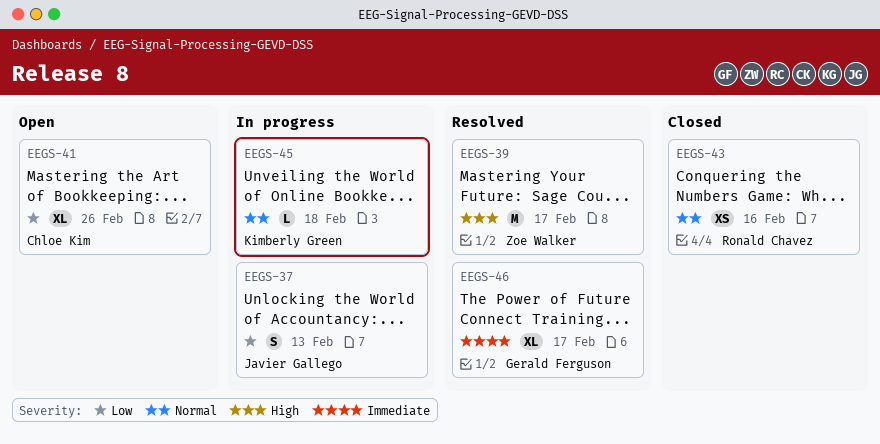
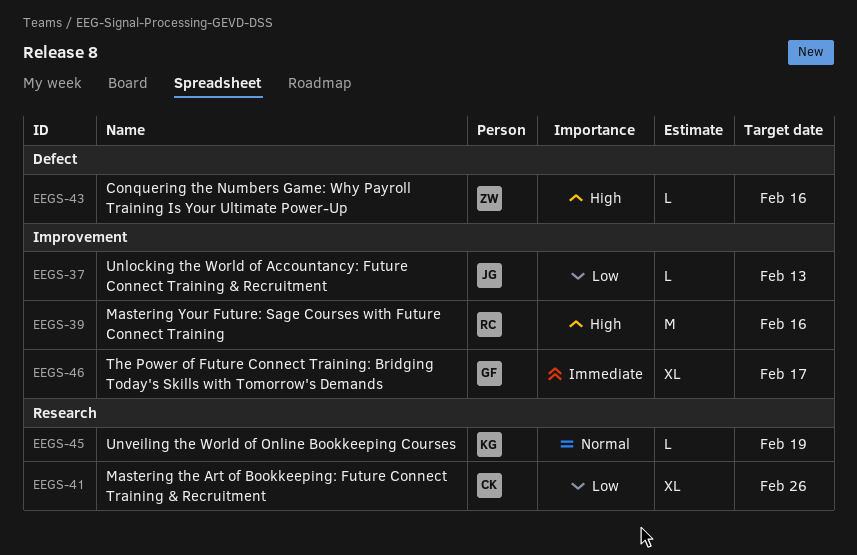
EEGS-37, estimate: S -> L
EEGS-39, owner: Zoe Walker -> Ronald Chavez
EEGS-39, due: Feb 17 -> Feb 16
EEGS-43, owner: Ronald Chavez -> Zoe Walker
EEGS-43, priority: Normal -> High
EEGS-43, estimate: XS -> L
EEGS-45, due: Feb 18 -> Feb 19

